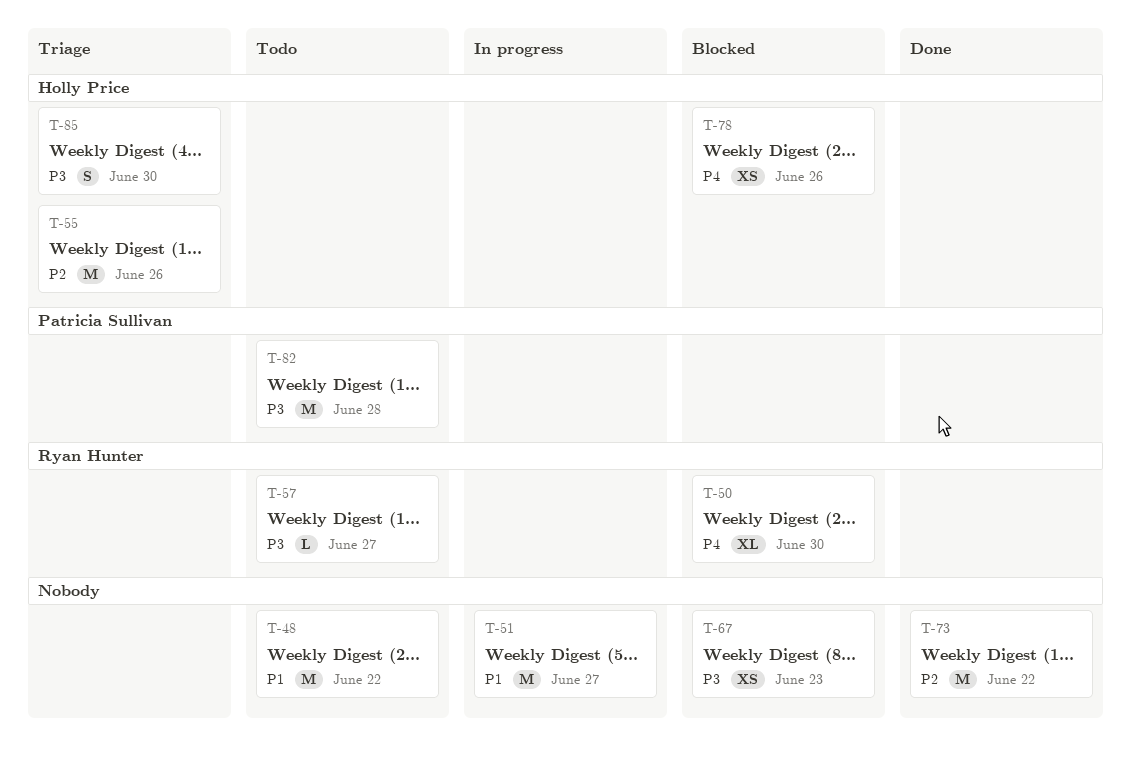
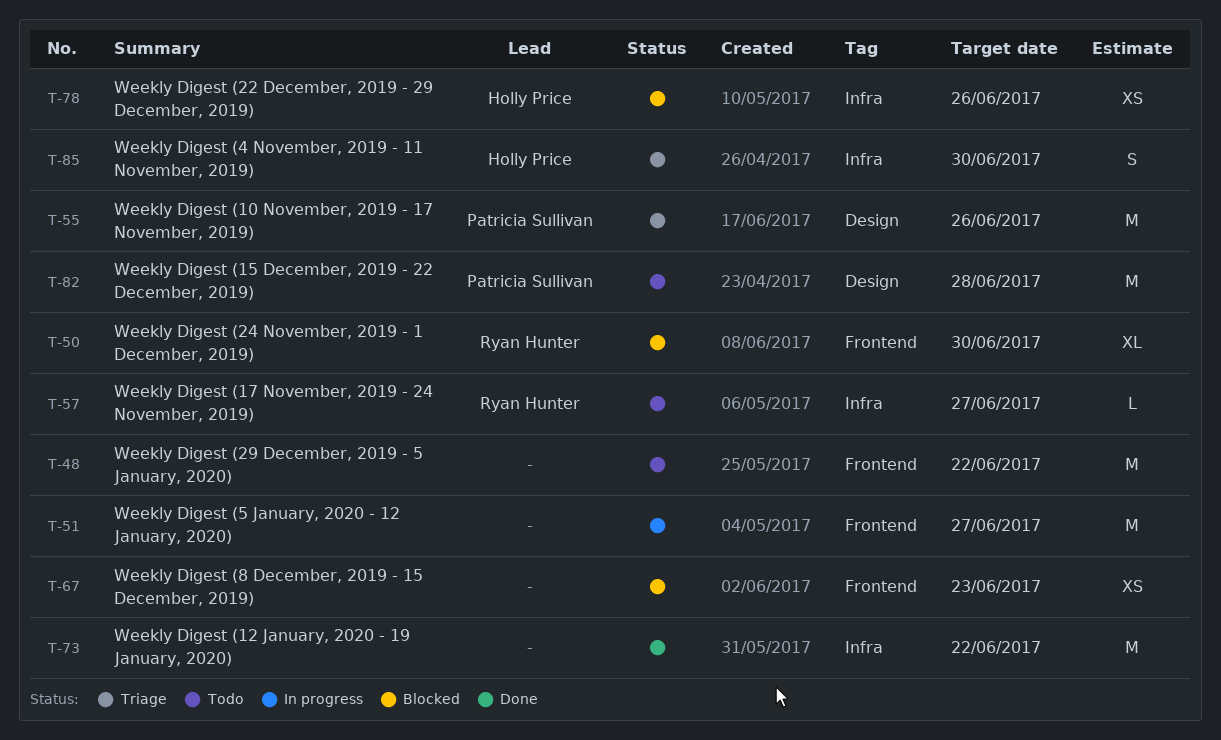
T-55, owner: Holly Price -> Patricia Sullivan

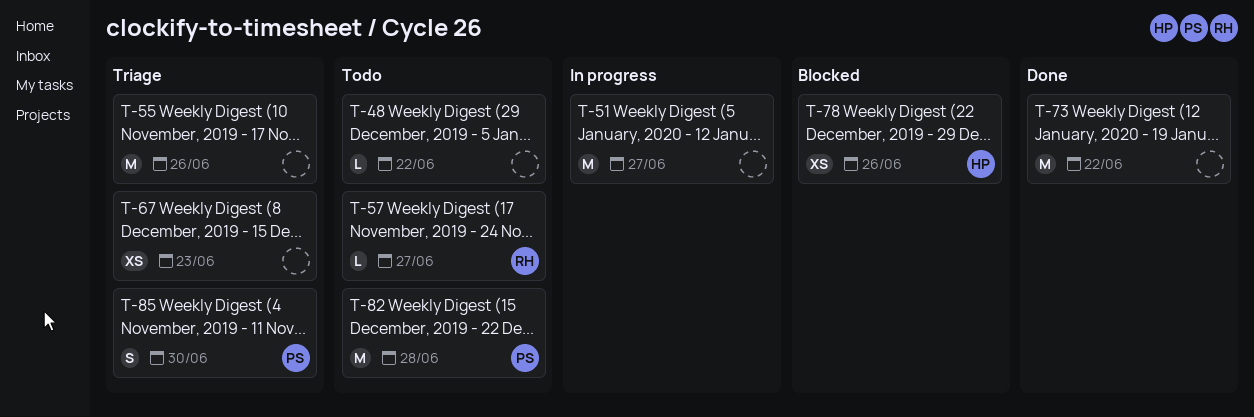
T-48, estimate: M -> L
T-50: present -> none
T-55, owner: Patricia Sullivan -> none
T-67, status: Blocked -> Triage
T-85, owner: Holly Price -> Patricia Sullivan

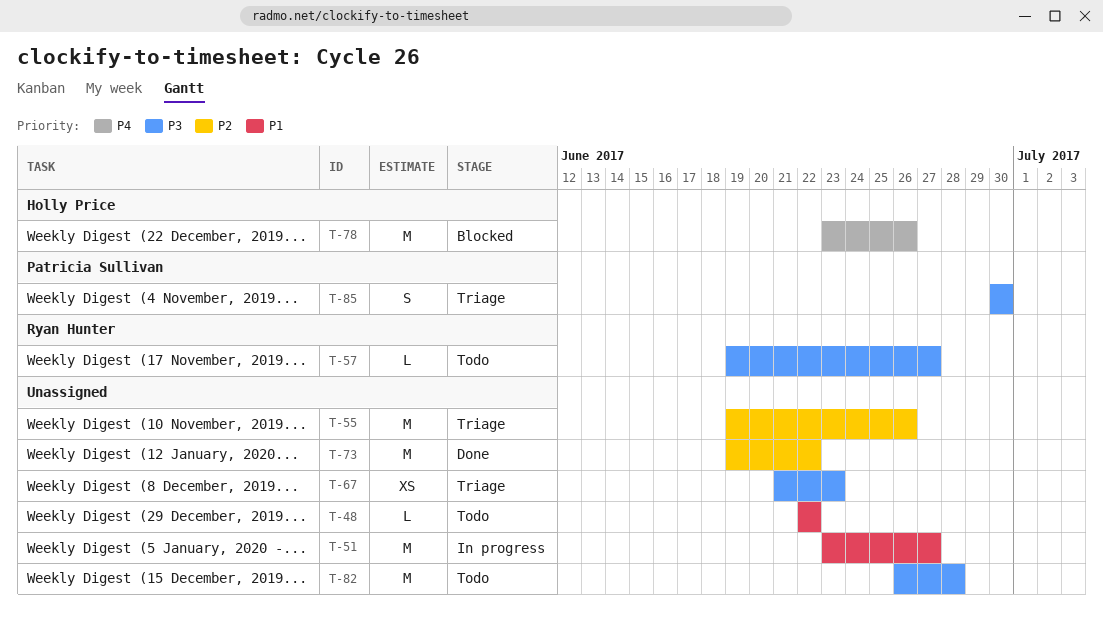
T-78, estimate: XS -> M
T-82, owner: Patricia Sullivan -> none

